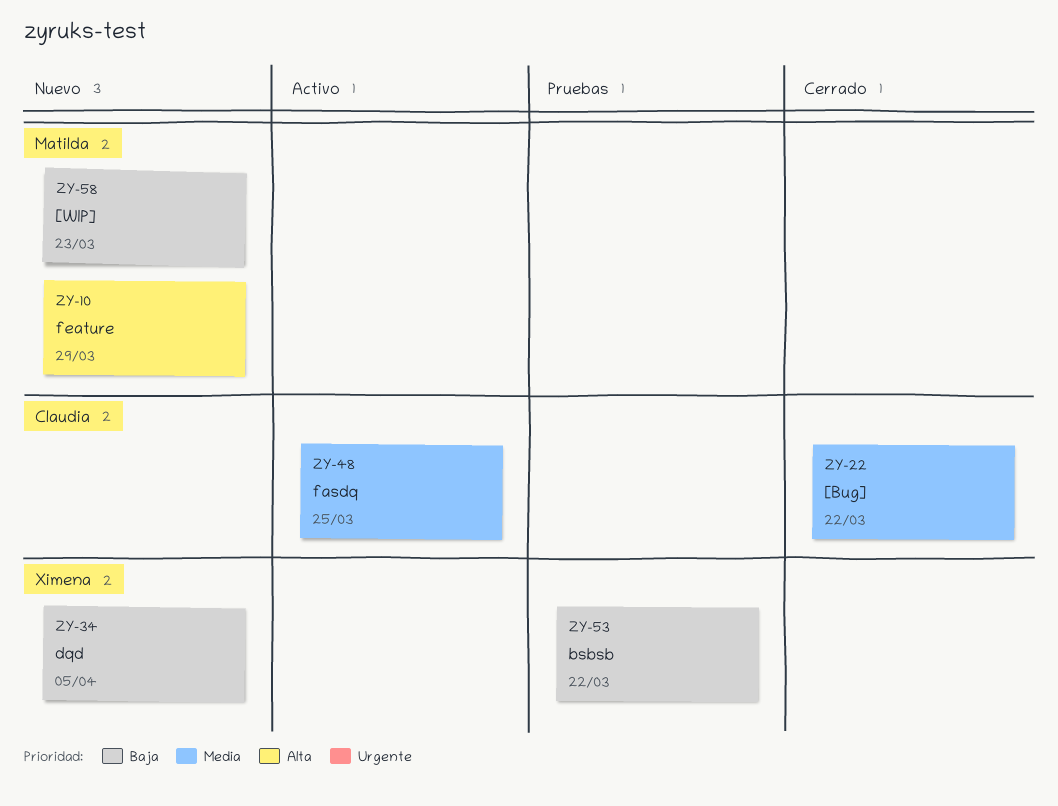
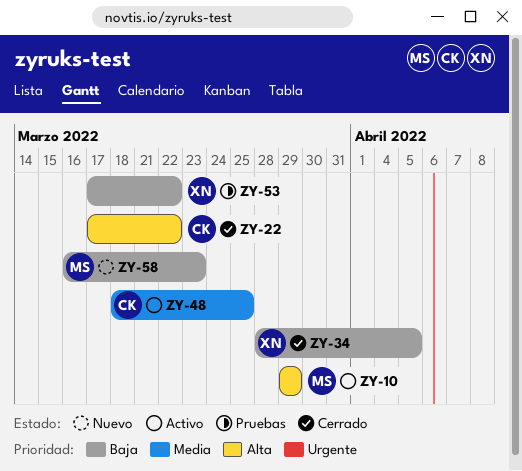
ZY-10, status: Nuevo -> Activo
ZY-22, priority: Media -> Alta
ZY-34, status: Nuevo -> Cerrado

